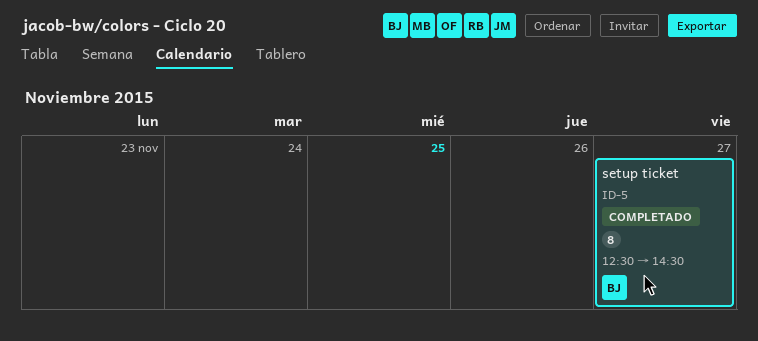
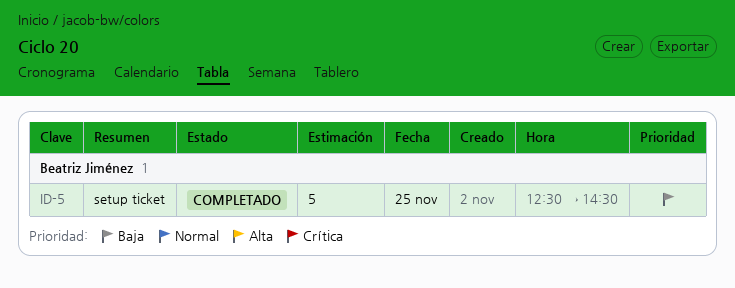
ID-5, estimate: 8 -> 5
ID-5, day: Nov 27 -> Nov 25

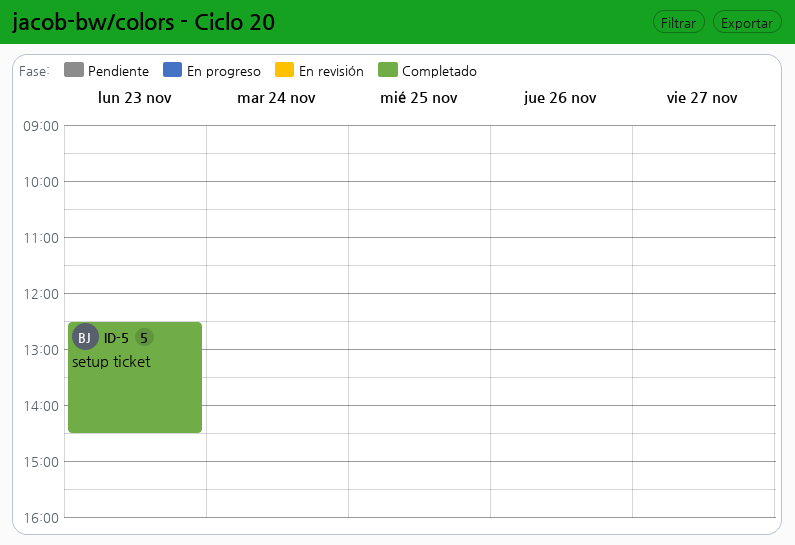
ID-5, day: Nov 25 -> Nov 23

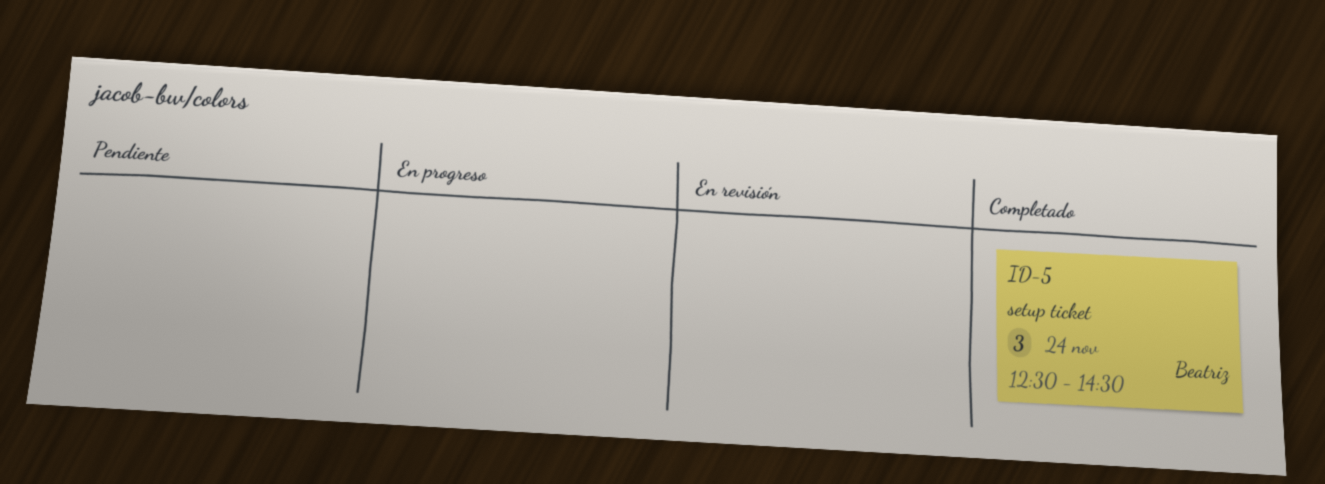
ID-5, estimate: 5 -> 3
ID-5, day: Nov 23 -> Nov 24

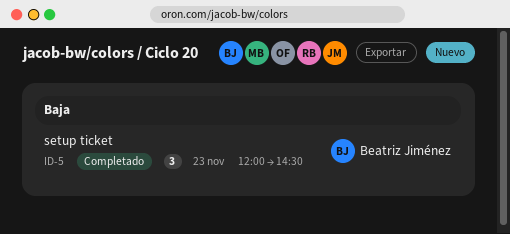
ID-5, day: Nov 24 -> Nov 23
ID-5, begins: 12:30 -> 12:00

